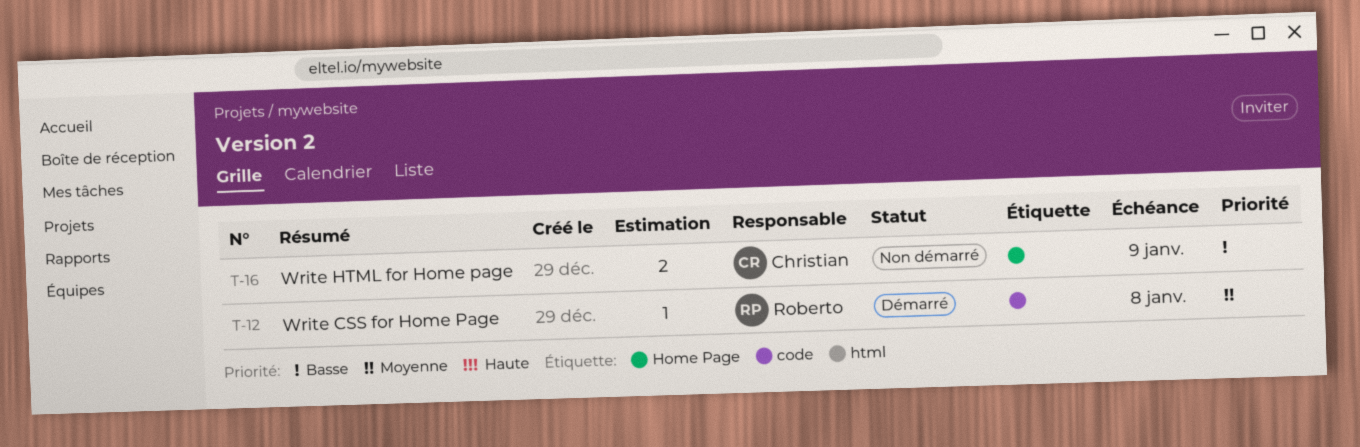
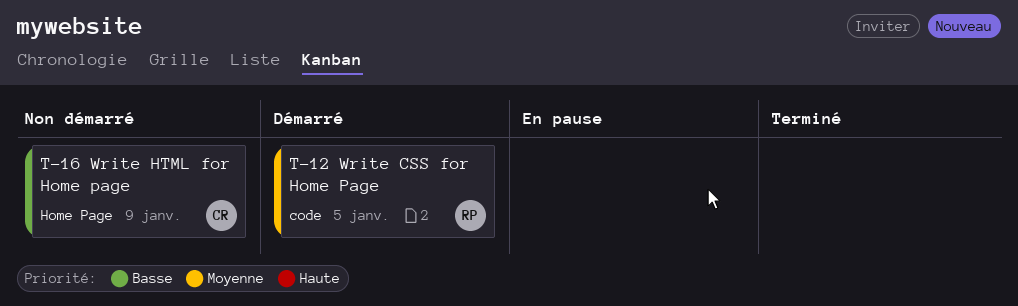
T-12, due: Jan 8 -> Jan 5

